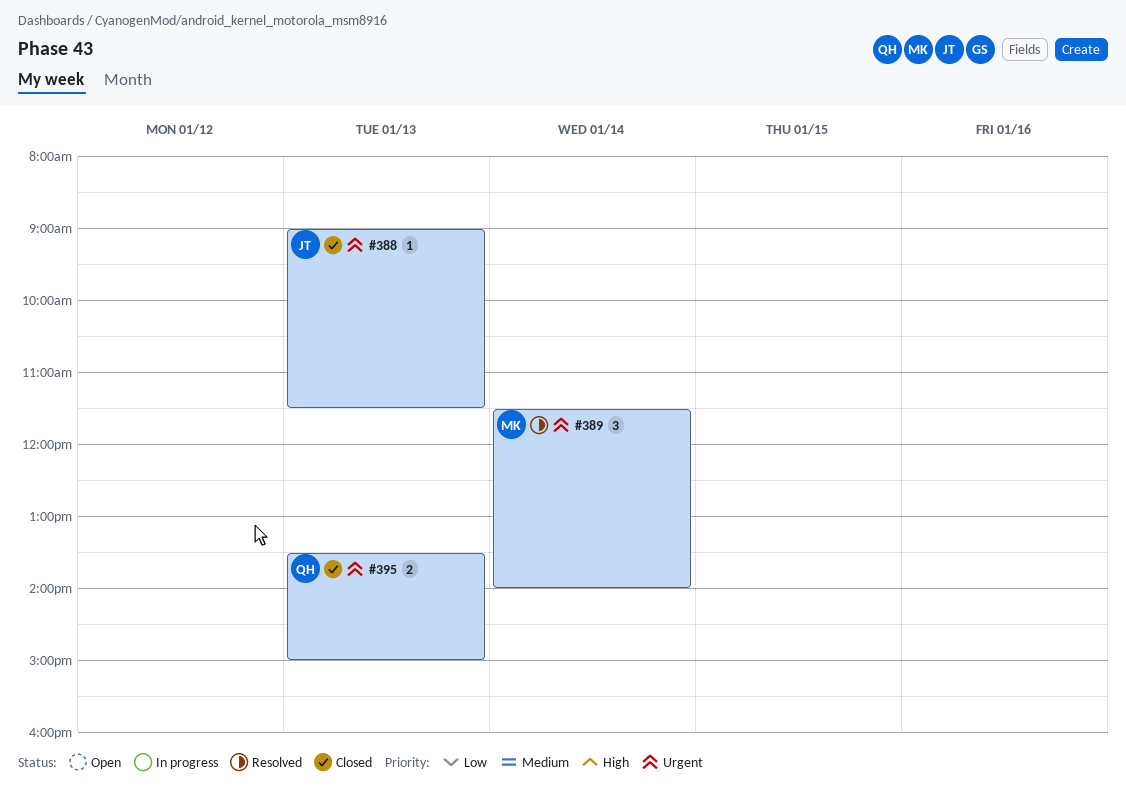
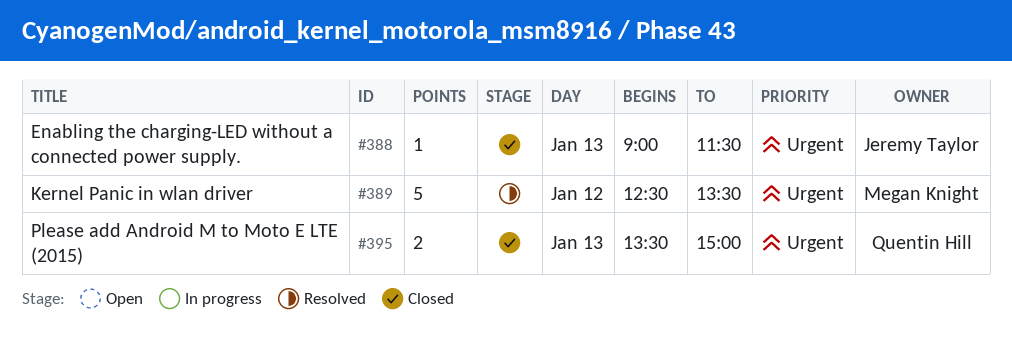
#389, estimate: 3 -> 5
#389, day: Jan 14 -> Jan 12
#389, begins: 11:30 -> 12:30
#389, ends: 14:00 -> 13:30

